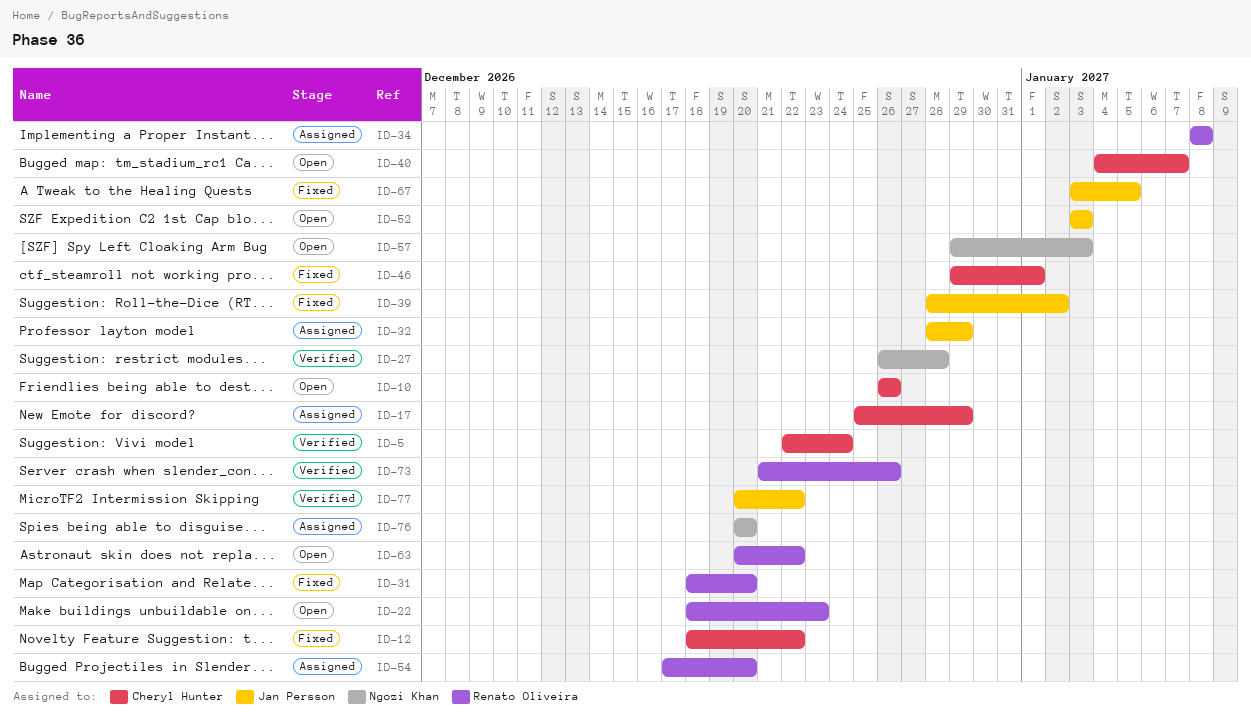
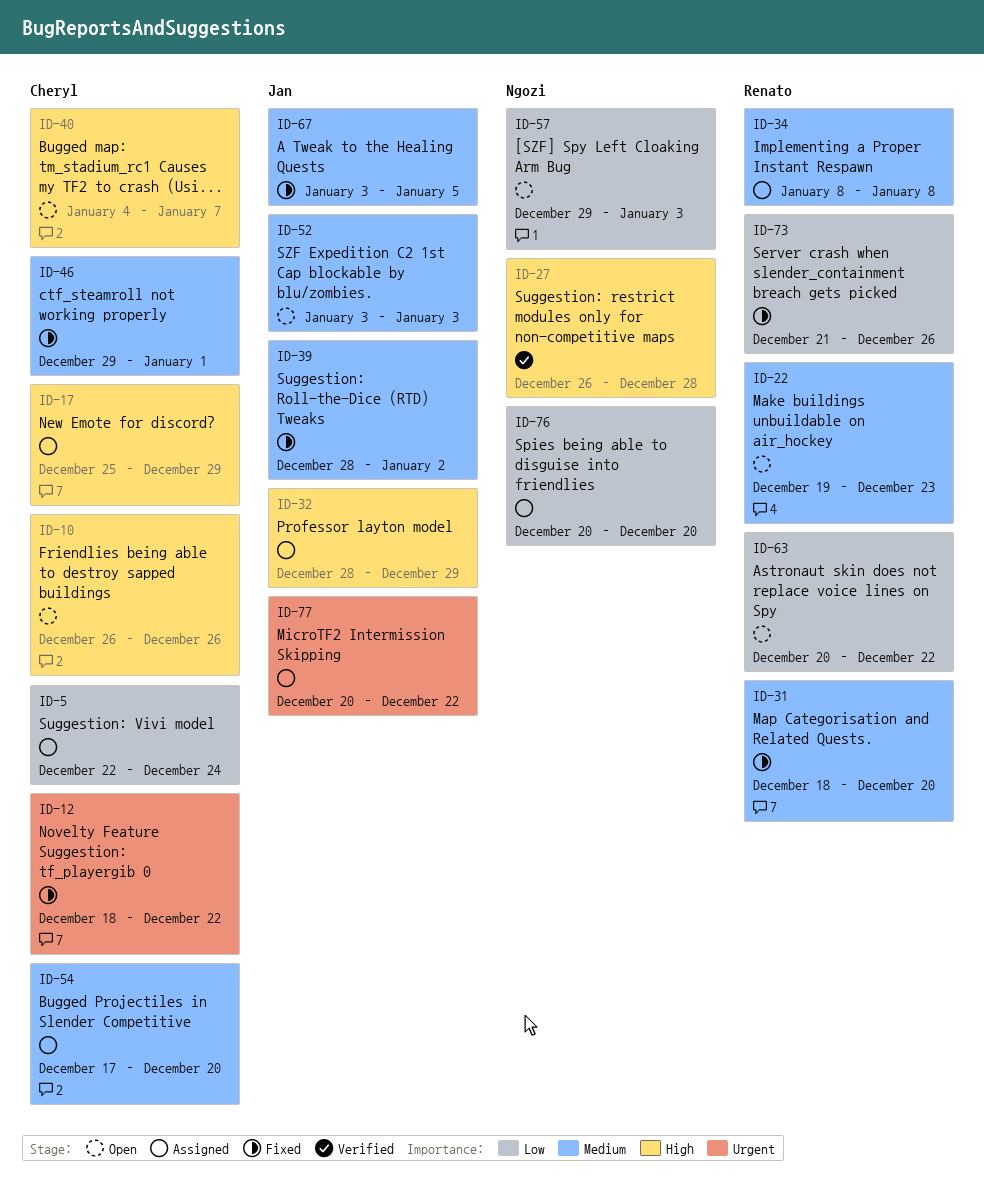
ID-5, status: Verified -> Assigned
ID-22, start: Dec 18 -> Dec 19
ID-54, owner: Renato Oliveira -> Cheryl Hunter
ID-73, status: Verified -> Fixed
ID-77, status: Verified -> Assigned

